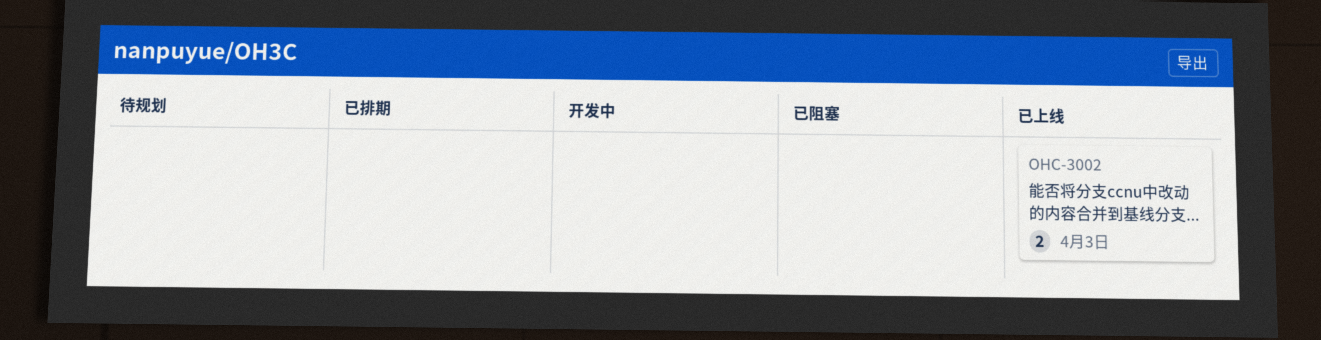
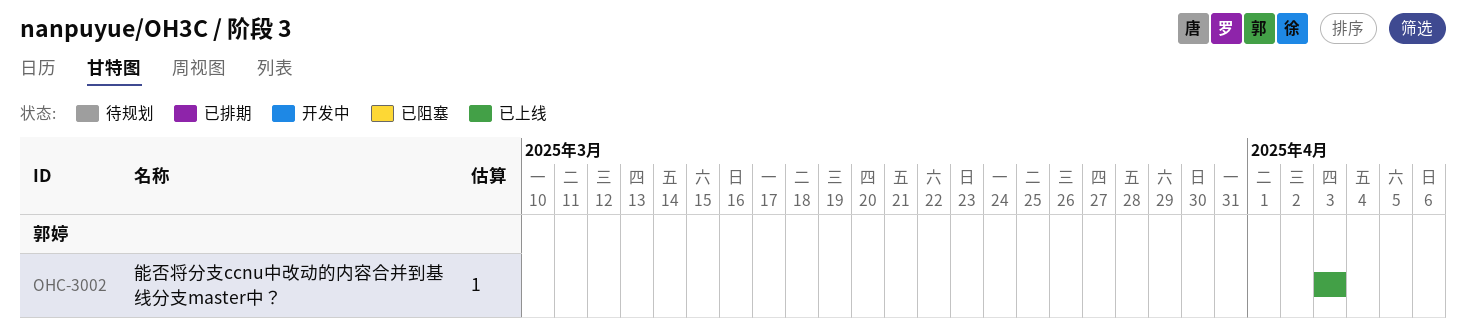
OHC-3002, estimate: 2 -> 1

